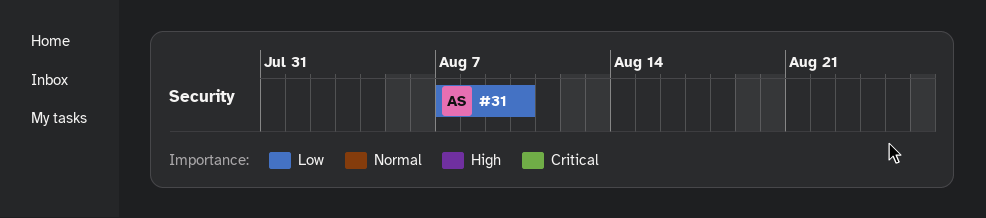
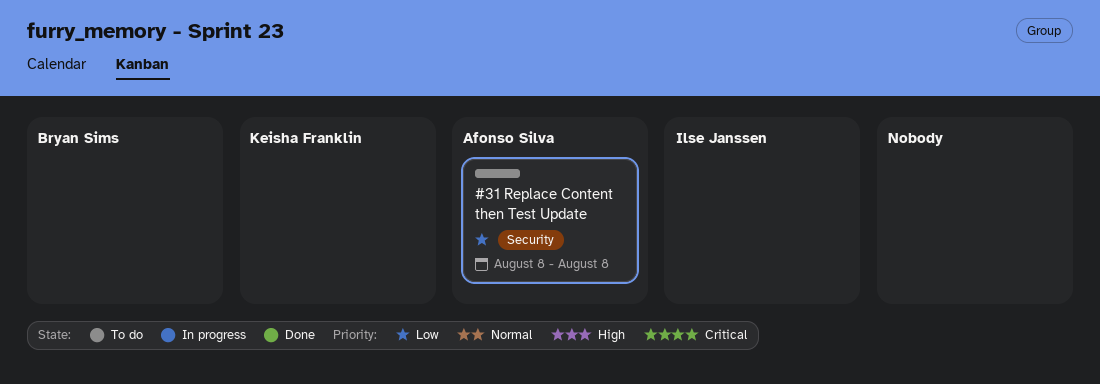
#31, start: Aug 7 -> Aug 8
#31, due: Aug 10 -> Aug 8

